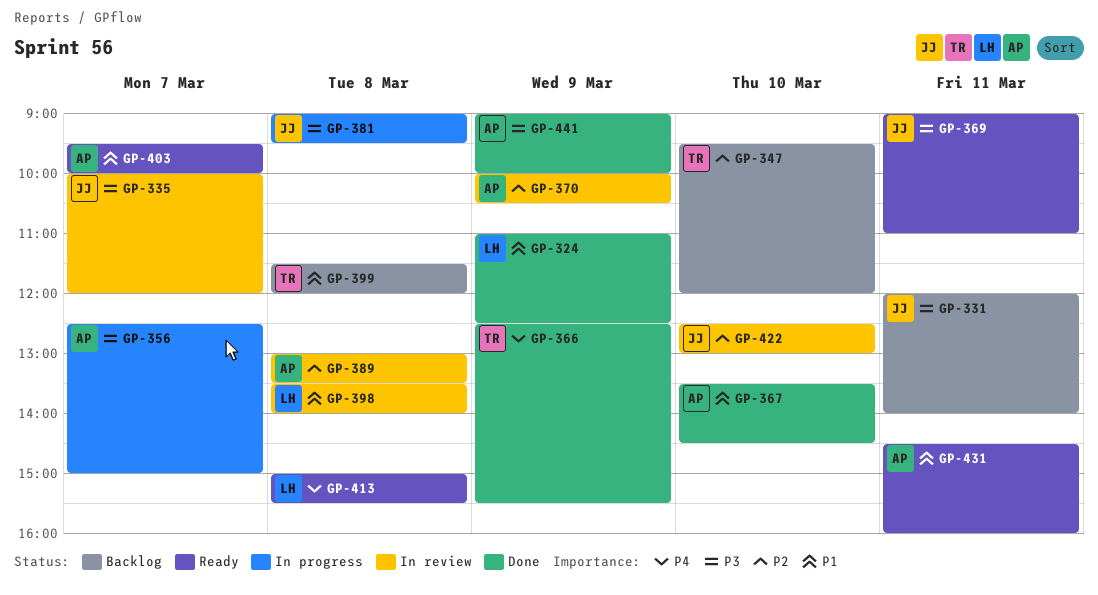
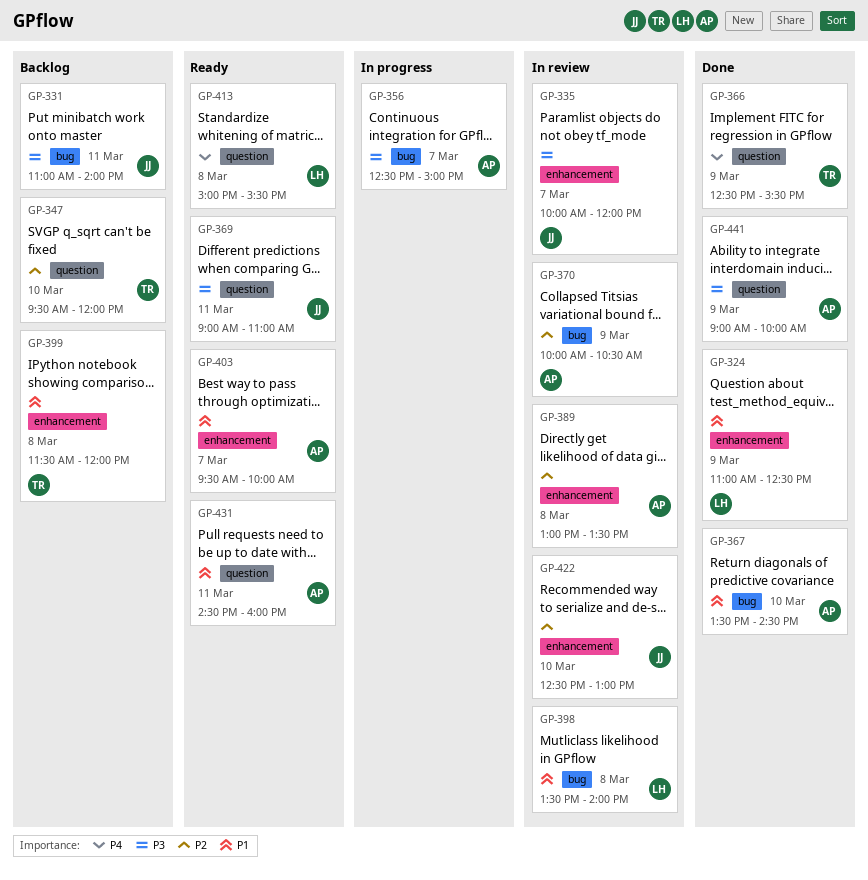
GP-331, begins: 12:00 -> 11:00
GP-381: present -> none

